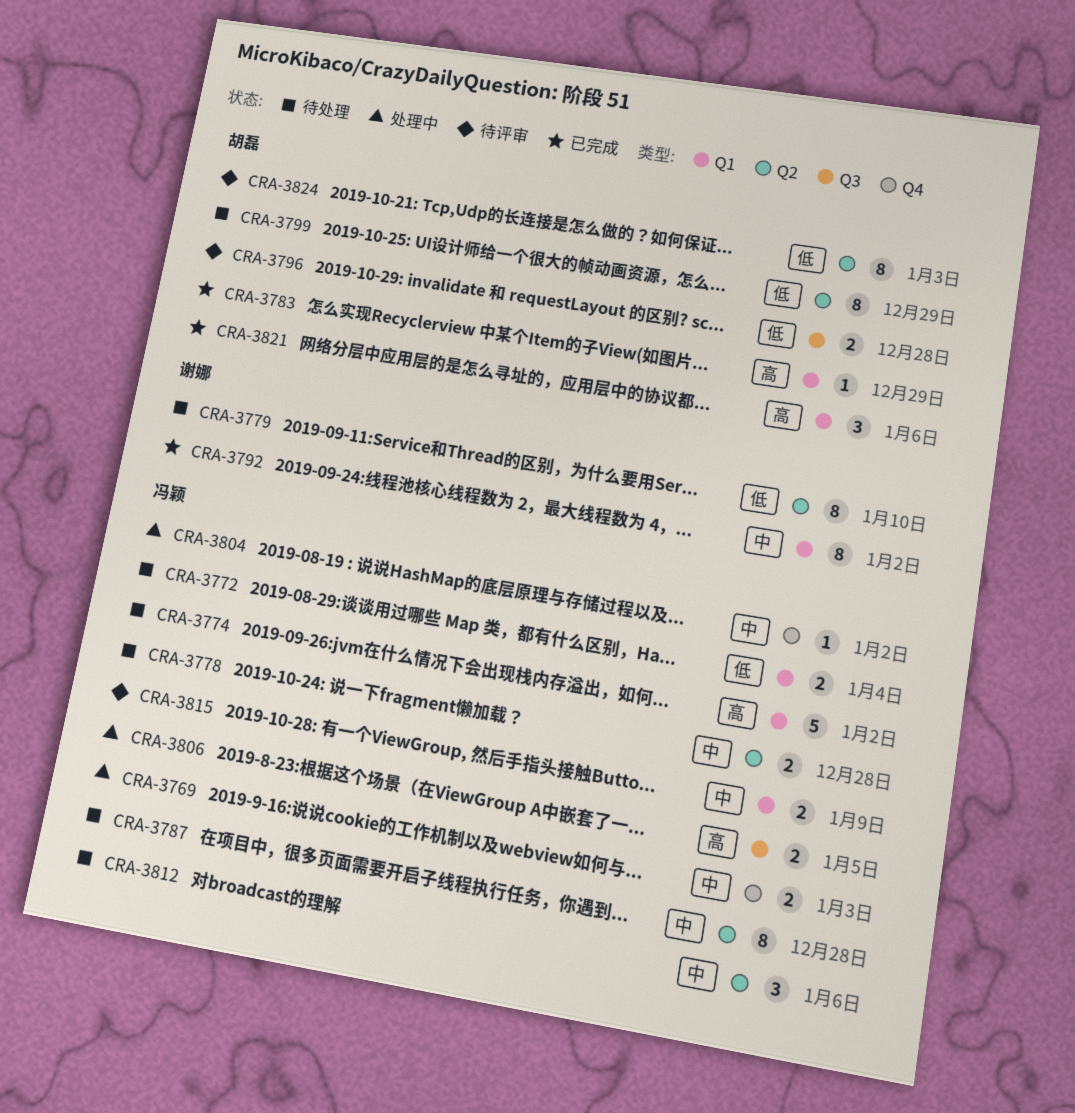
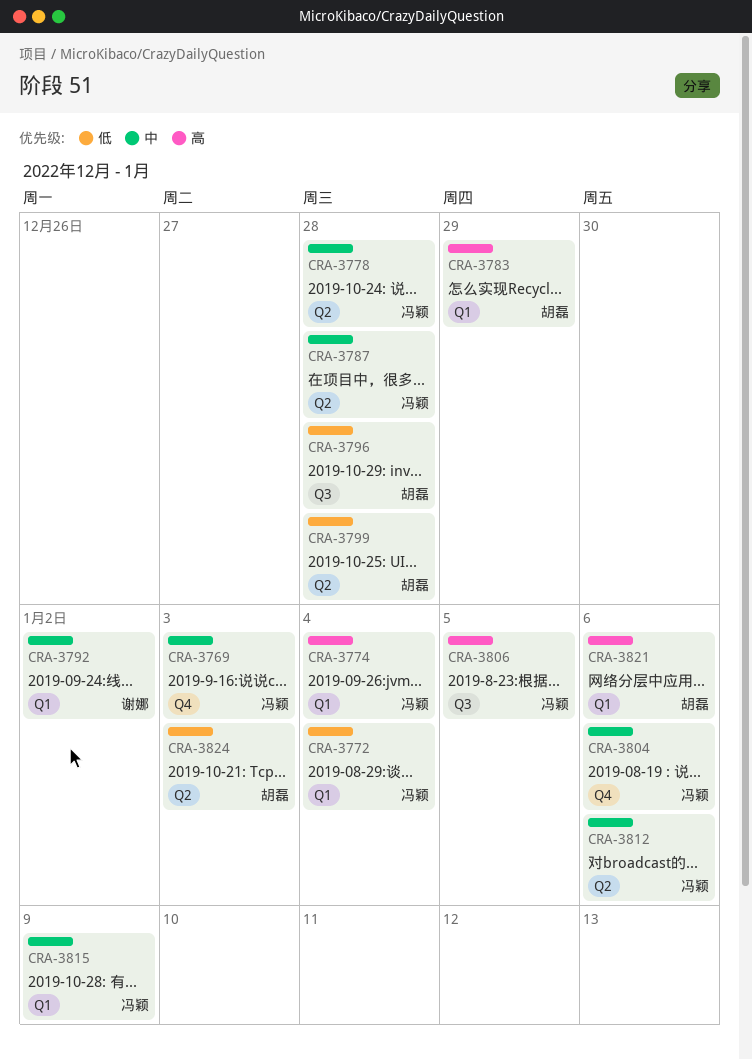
CRA-3774, due: Jan 2 -> Jan 4
CRA-3779: present -> none
CRA-3799, due: Dec 29 -> Dec 28
CRA-3804, due: Jan 2 -> Jan 6

